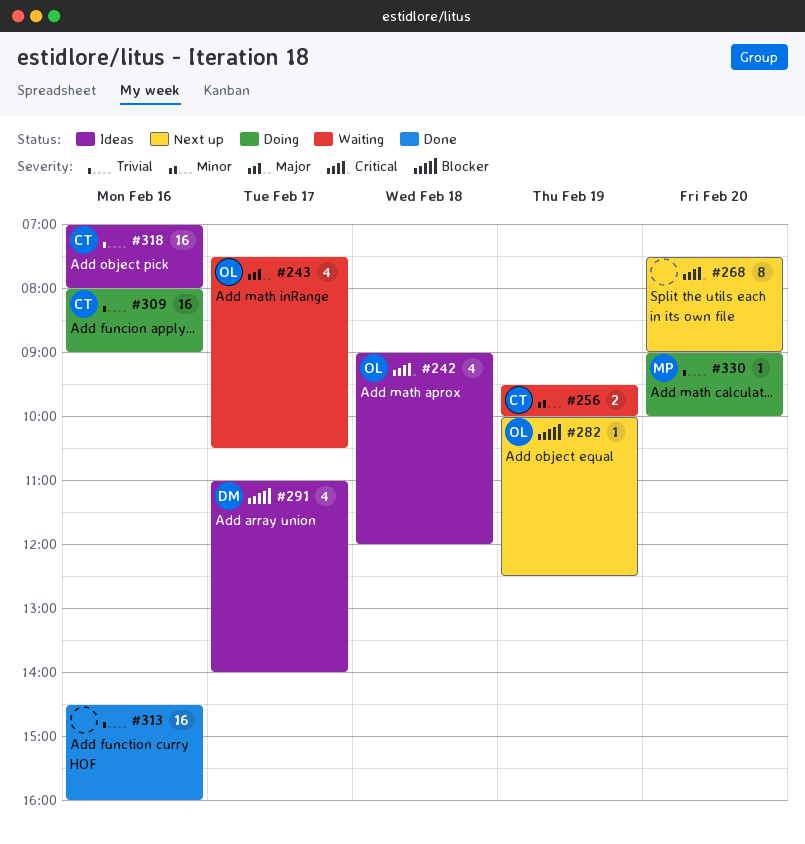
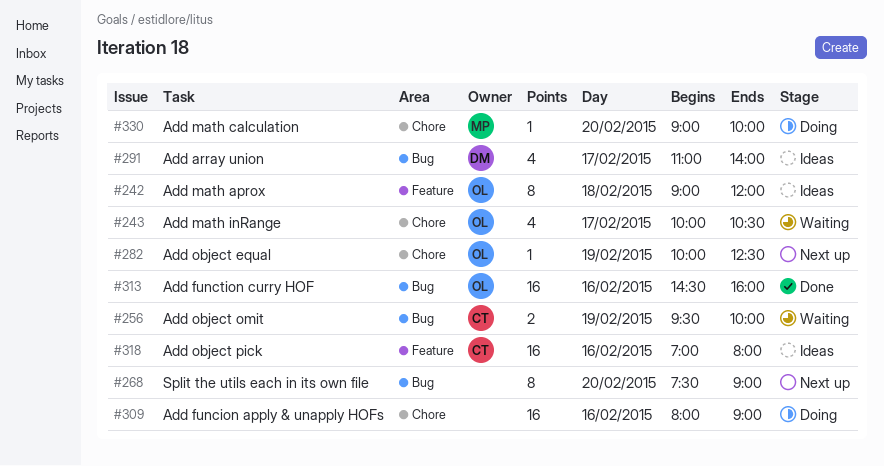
#242, estimate: 4 -> 8
#243, begins: 07:30 -> 10:00
#309, owner: CT -> none
#313, owner: none -> OL

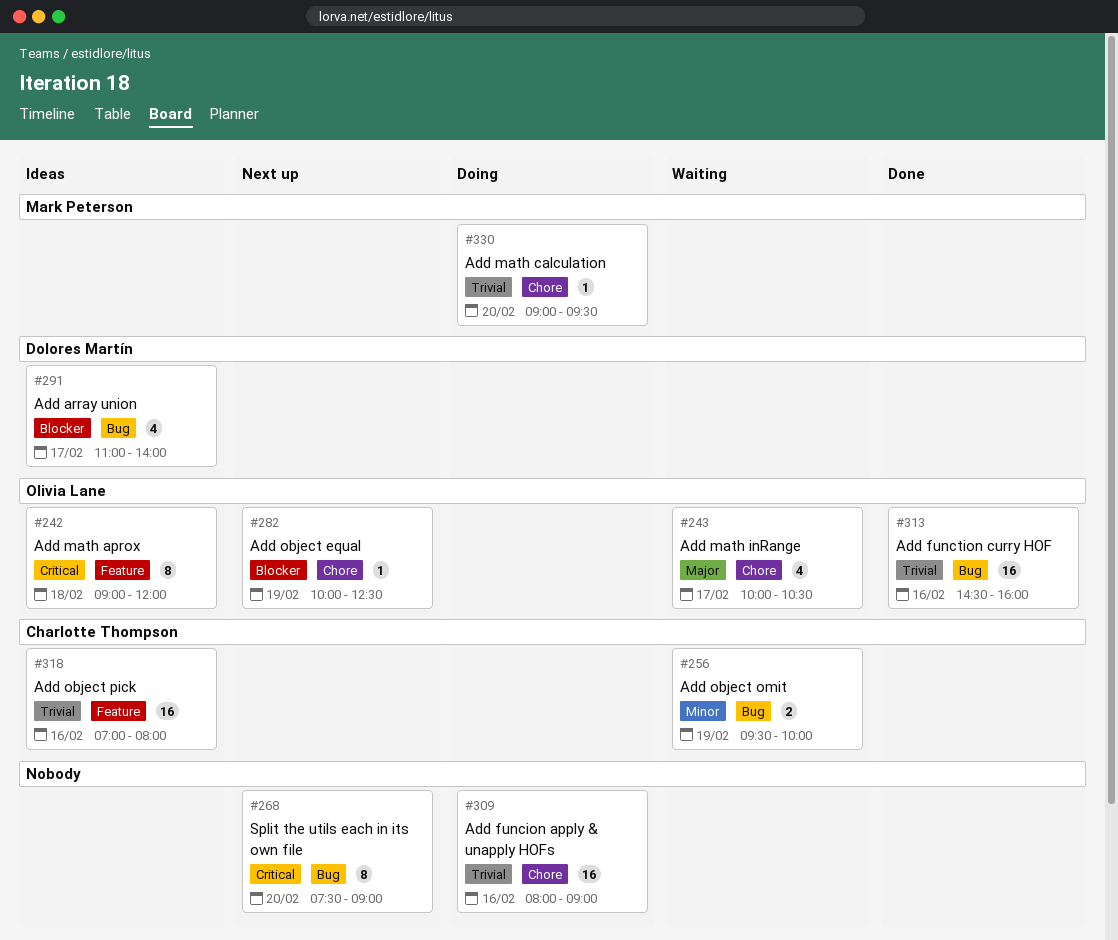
#330, ends: 10:00 -> 09:30

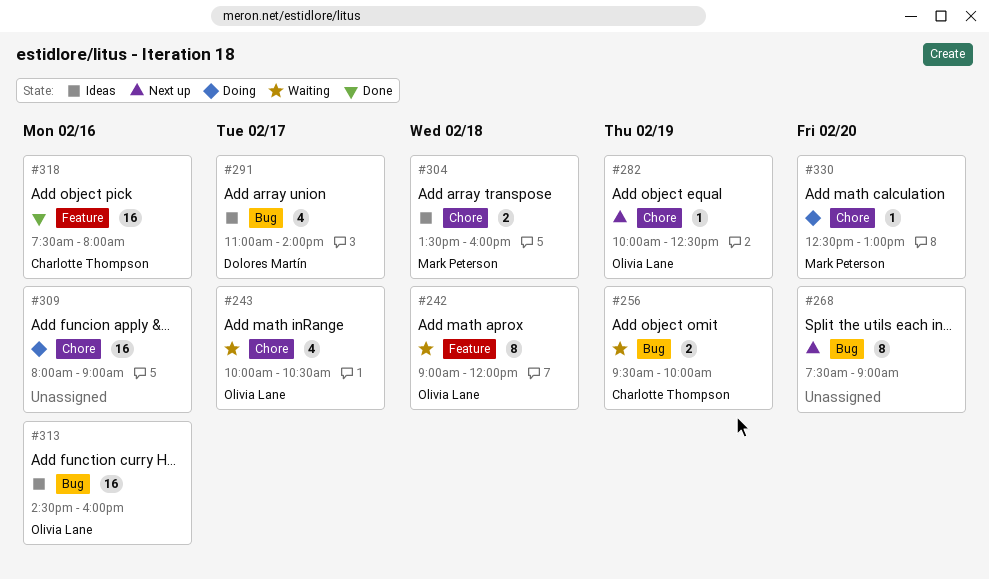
#242, status: Ideas -> Waiting
#304: none -> present
#313, status: Done -> Ideas
#318, status: Ideas -> Done
#318, begins: 07:00 -> 07:30
#330, begins: 09:00 -> 12:30
#330, ends: 09:30 -> 13:00

